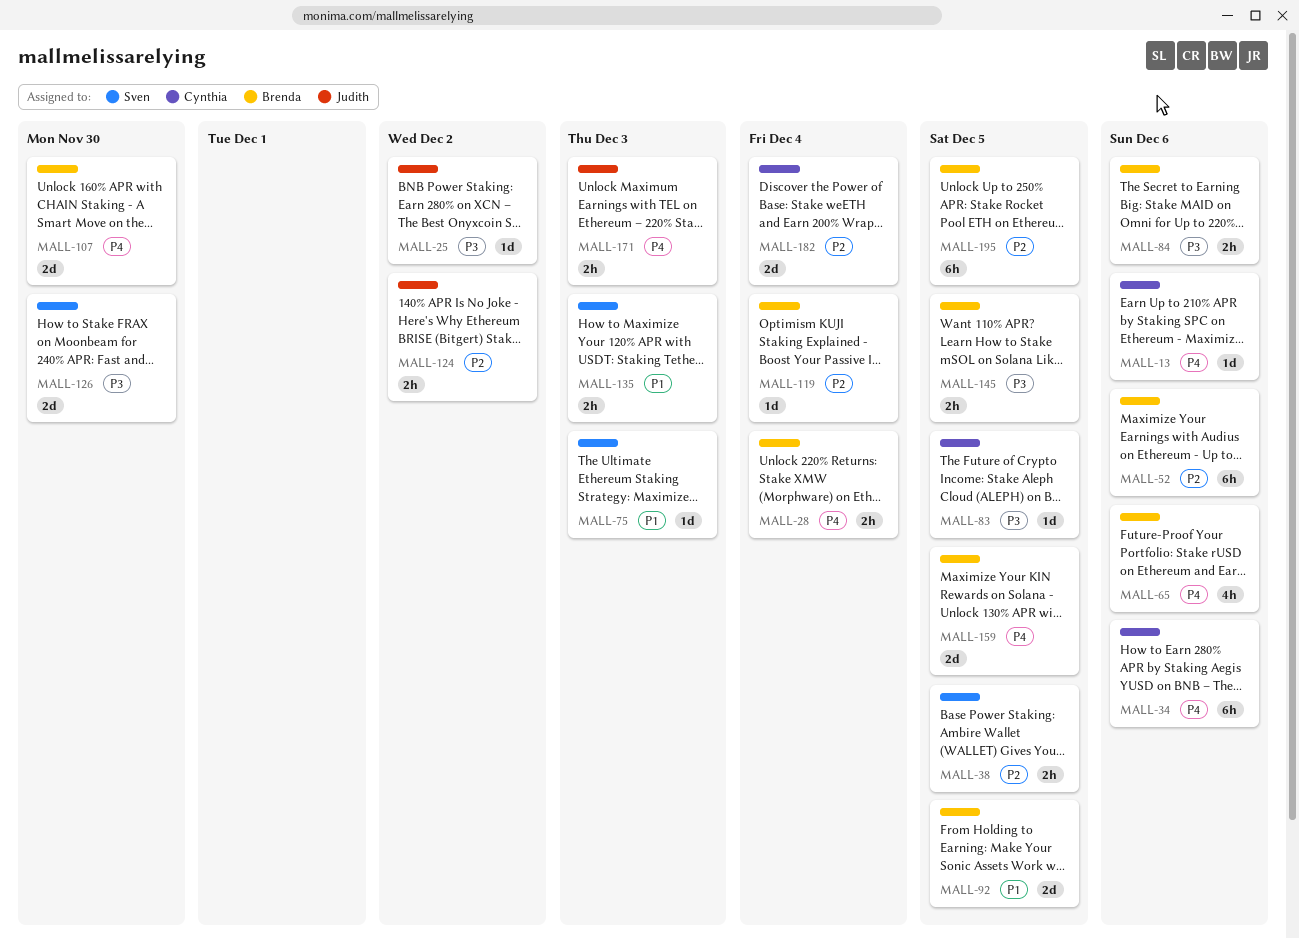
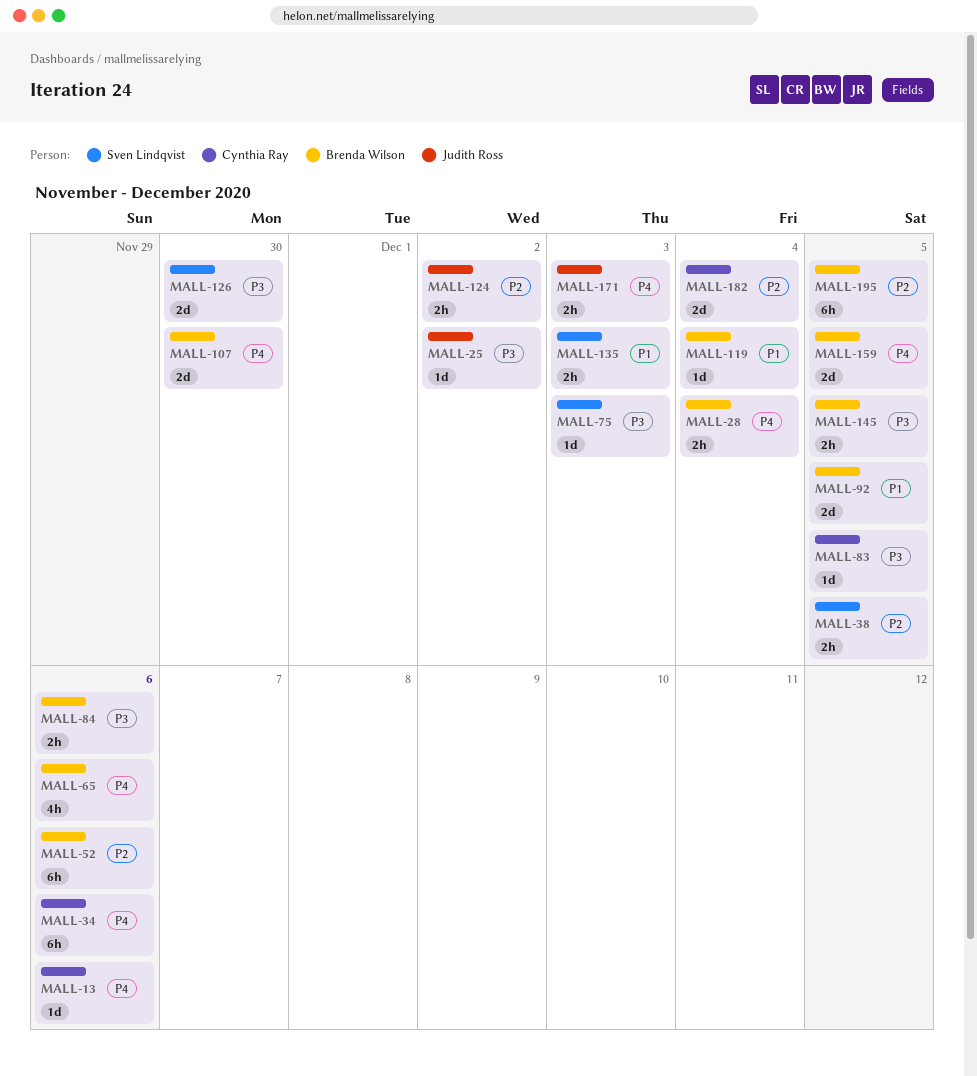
MALL-75, priority: P1 -> P3
MALL-119, priority: P2 -> P1

